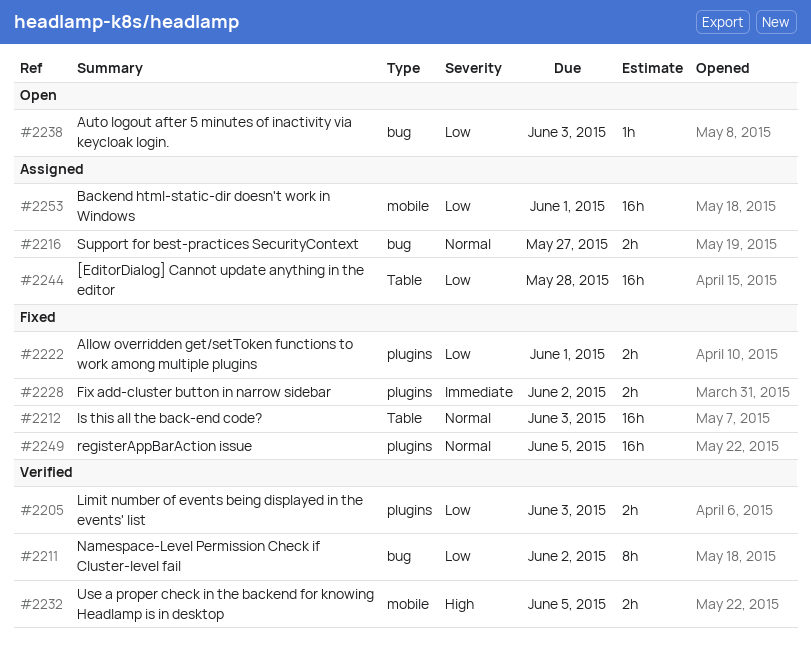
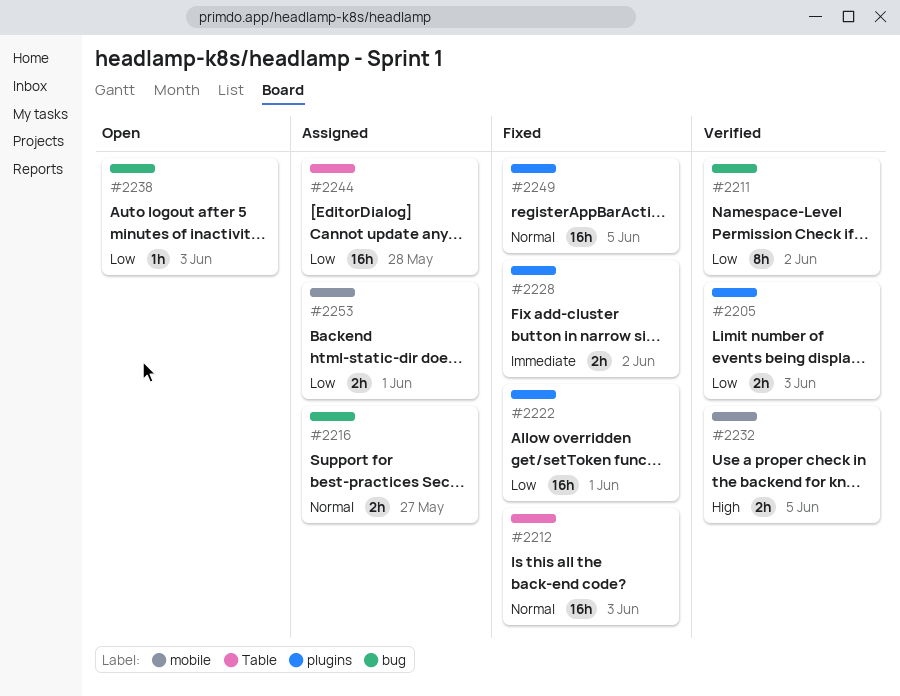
#2222, estimate: 2h -> 16h
#2253, estimate: 16h -> 2h

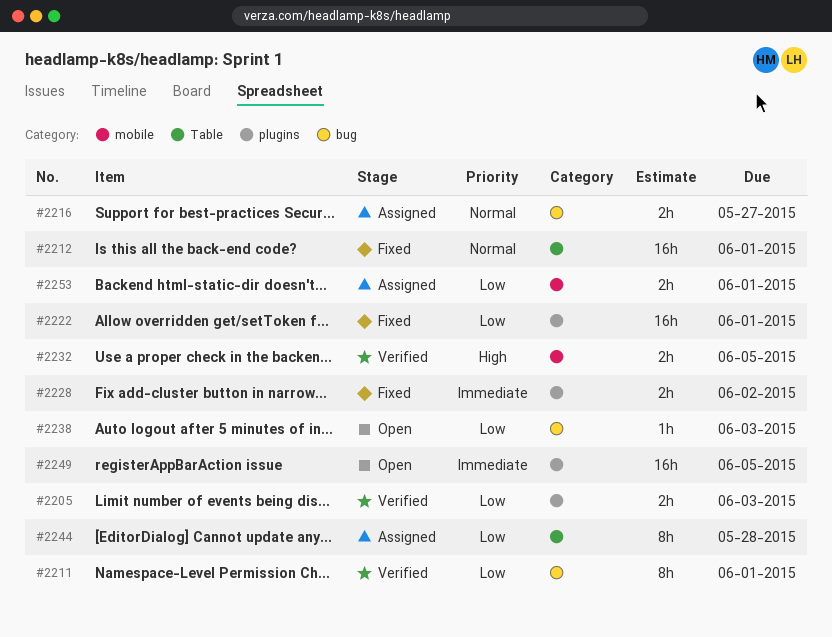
#2211, due: Jun 2 -> Jun 1
#2212, due: Jun 3 -> Jun 1
#2244, estimate: 16h -> 8h
#2249, status: Fixed -> Open
#2249, priority: Normal -> Immediate

